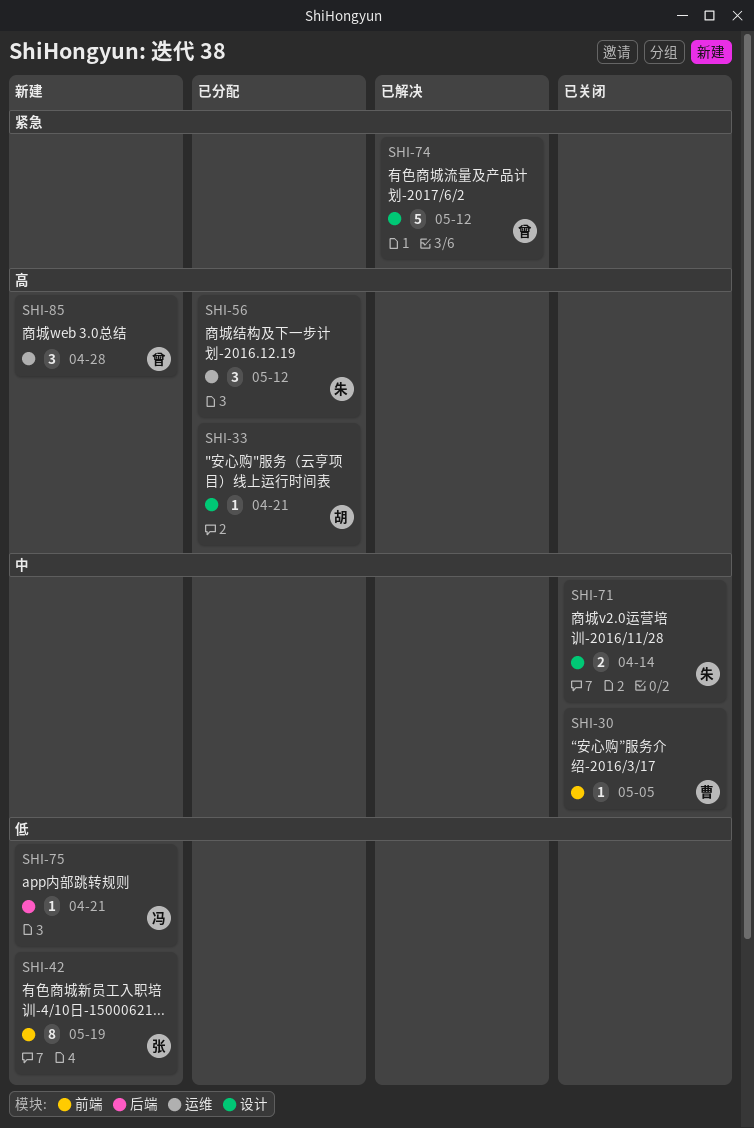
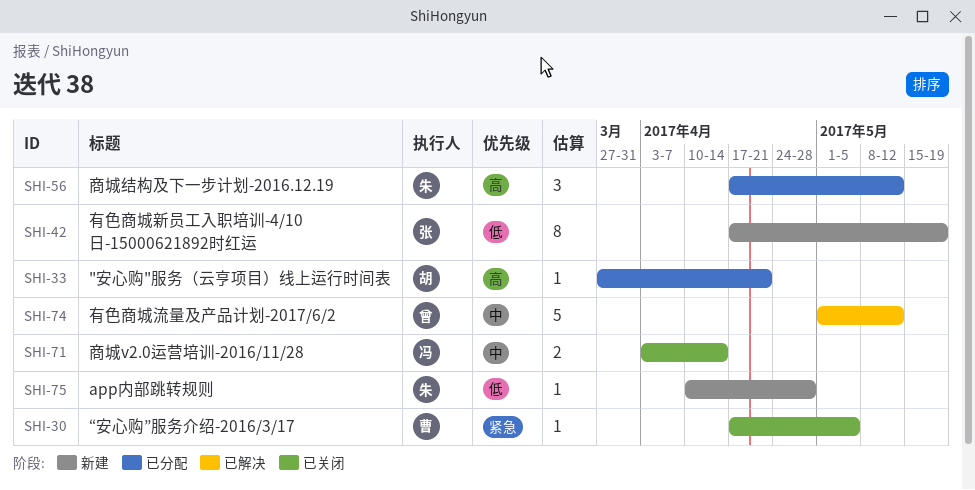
SHI-30, priority: 中 -> 紧急
SHI-71, owner: 朱 -> 冯
SHI-74, priority: 紧急 -> 中
SHI-75, owner: 冯 -> 朱
SHI-75, due: Apr 21 -> Apr 28
SHI-85: present -> none

